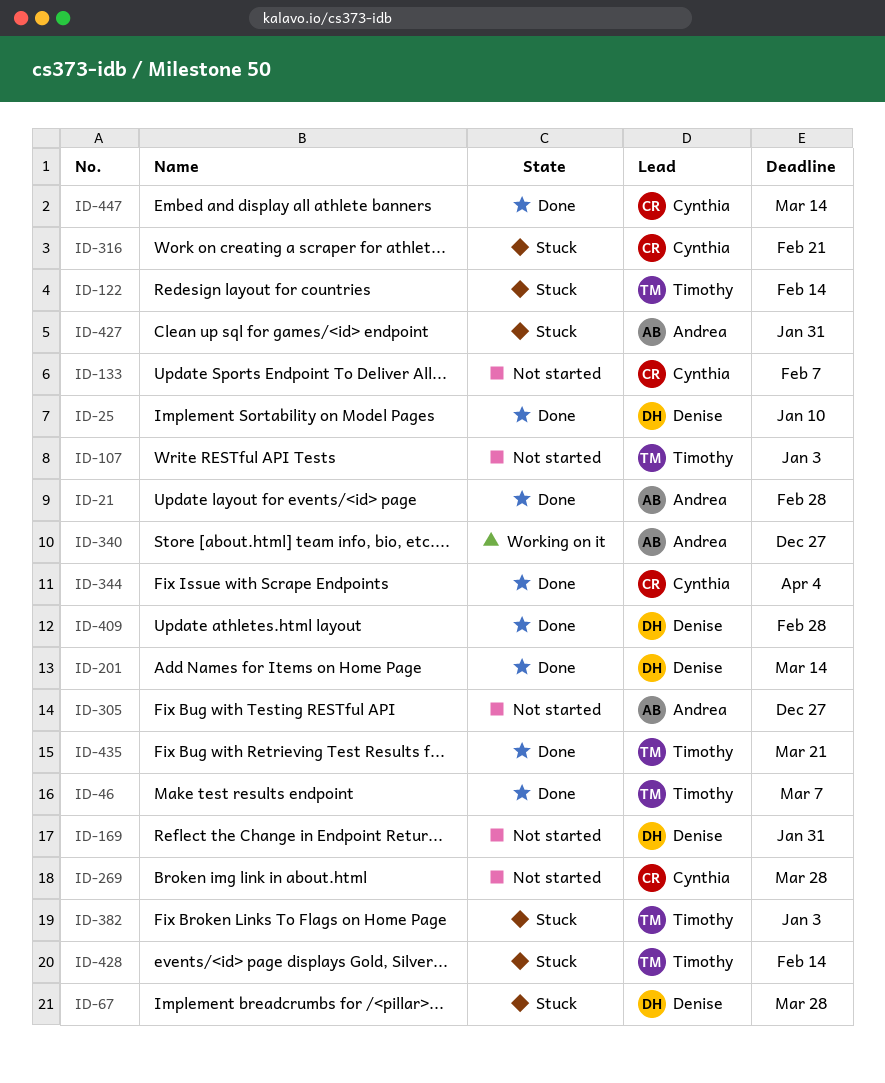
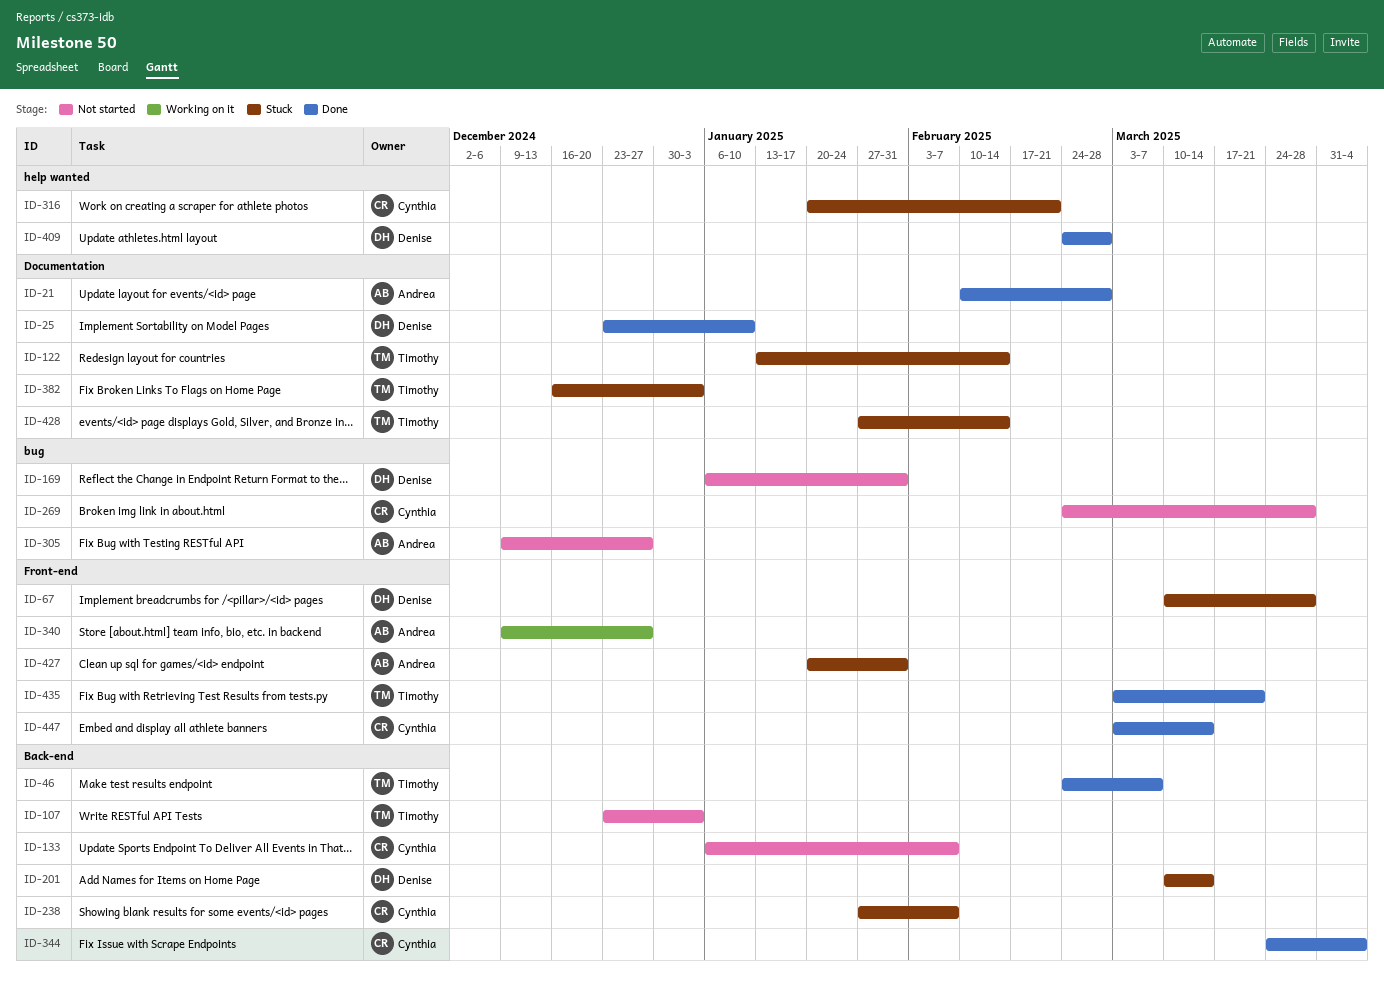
ID-201, status: Done -> Stuck
ID-238: none -> present

